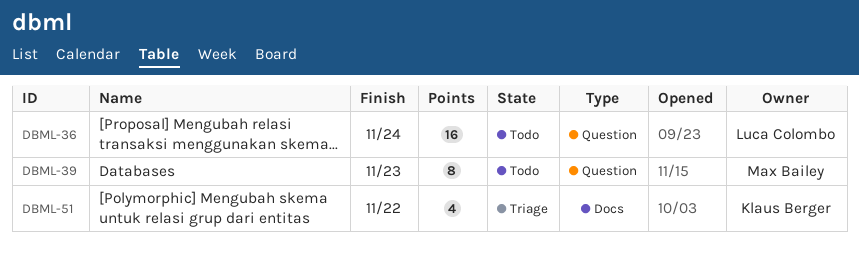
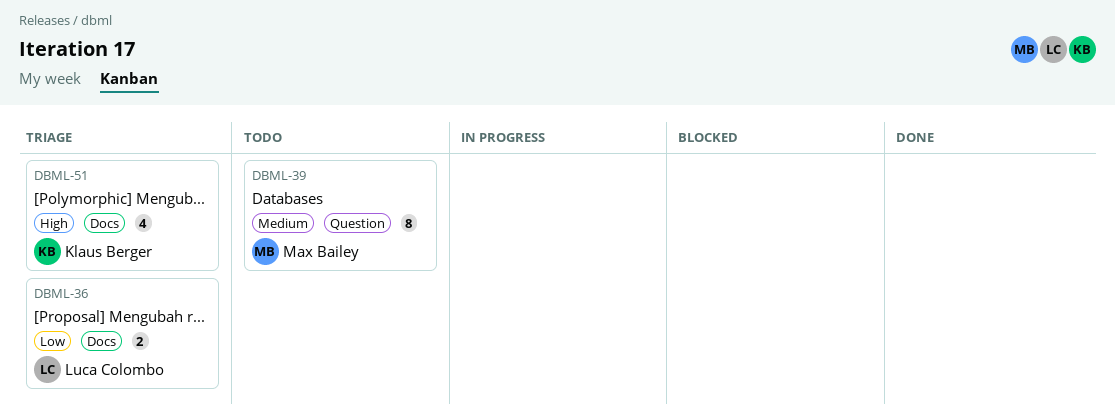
DBML-36, status: Todo -> Triage
DBML-36, label: Question -> Docs
DBML-36, estimate: 16 -> 2

